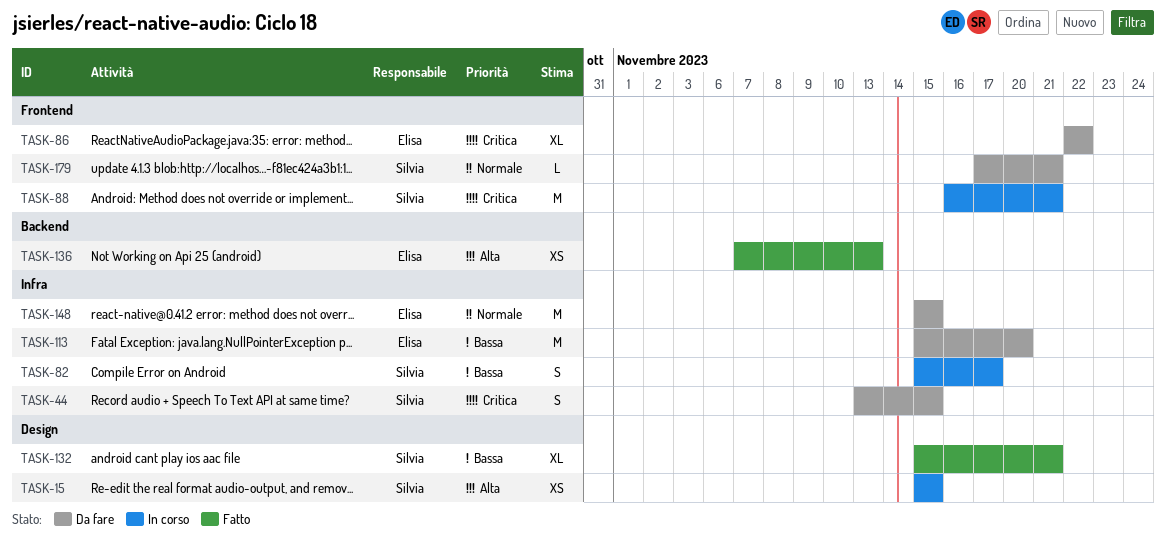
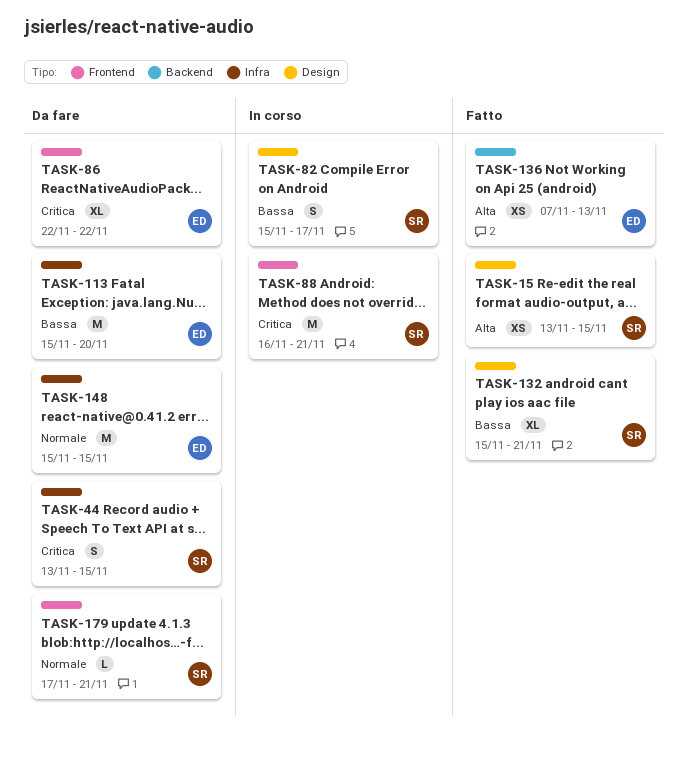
TASK-15, status: In corso -> Fatto
TASK-15, start: Nov 15 -> Nov 13
TASK-82, label: Infra -> Design

